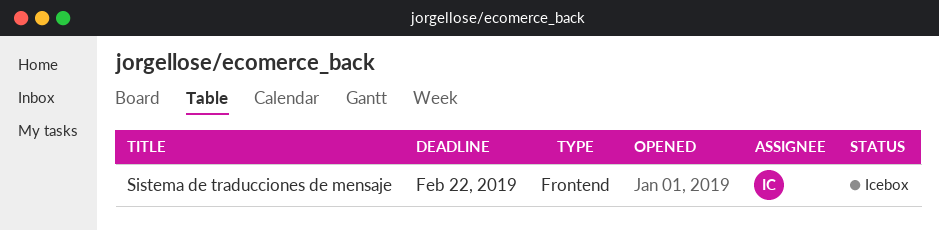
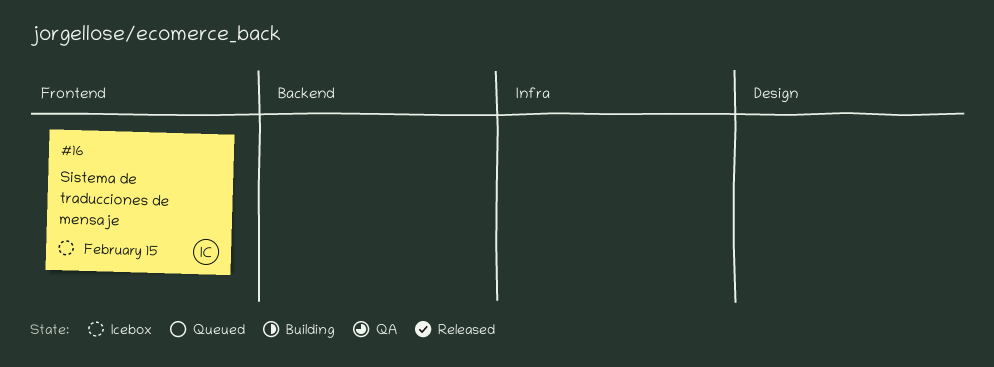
Sistema de traducciones de mensaje, due: Feb 22 -> Feb 15

